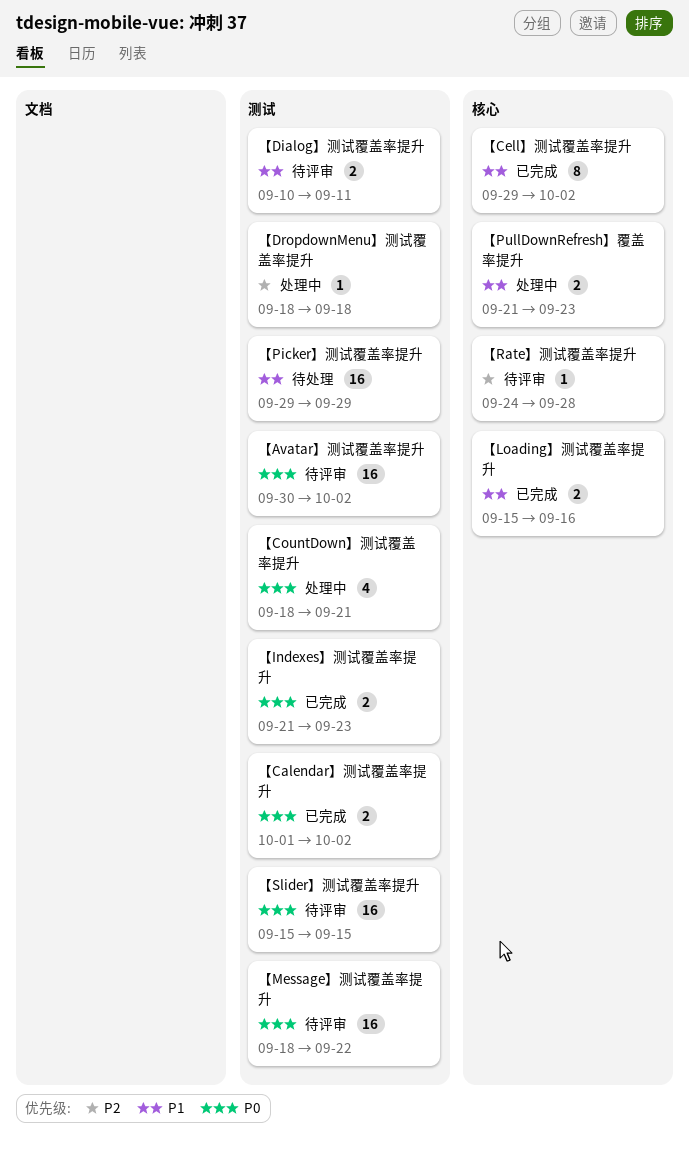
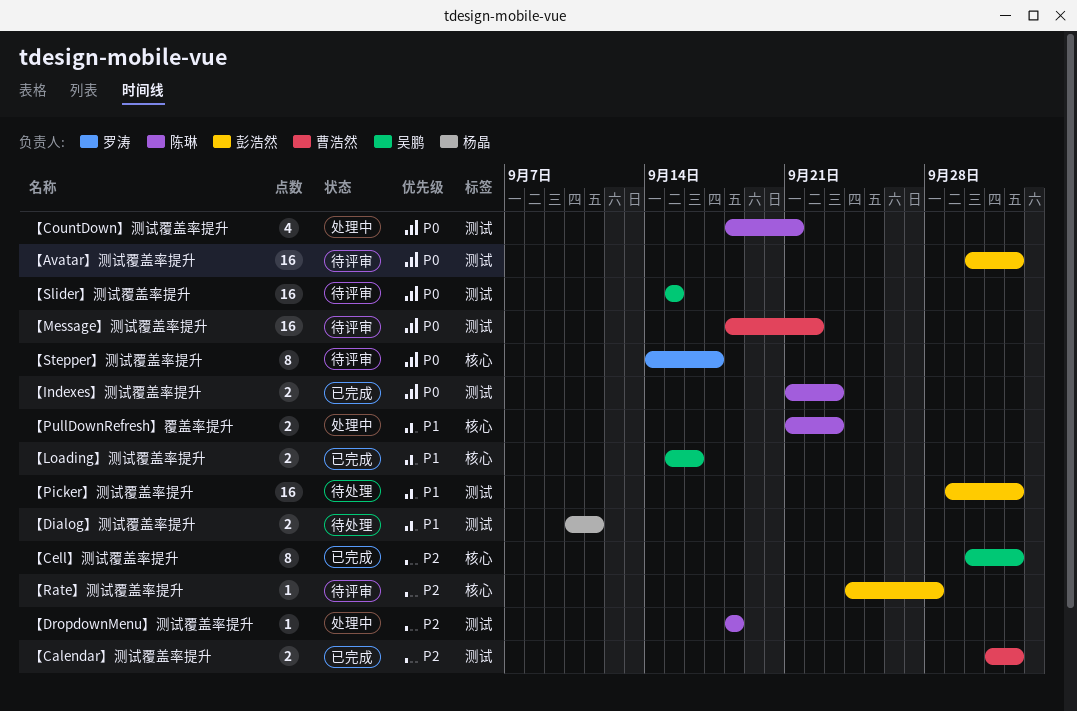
【Calendar】测试覆盖率提升, priority: P0 -> P2
【Cell】测试覆盖率提升, priority: P1 -> P2
【Cell】测试覆盖率提升, start: Sep 29 -> Sep 30
【Dialog】测试覆盖率提升, status: 待评审 -> 待处理
【Picker】测试覆盖率提升, due: Sep 29 -> Oct 2
【Stepper】测试覆盖率提升: none -> present

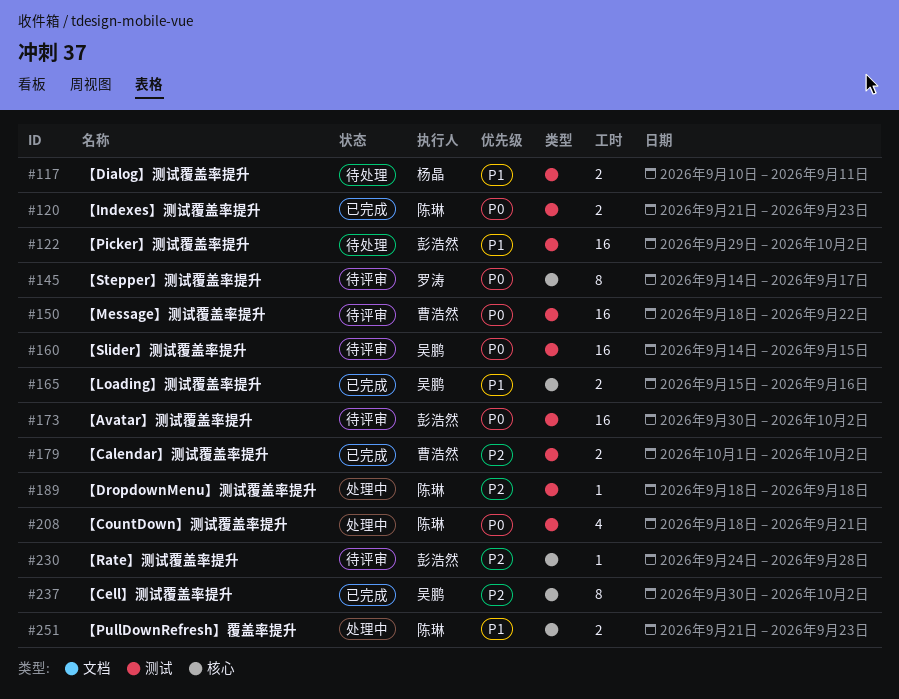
【Slider】测试覆盖率提升, start: Sep 15 -> Sep 14

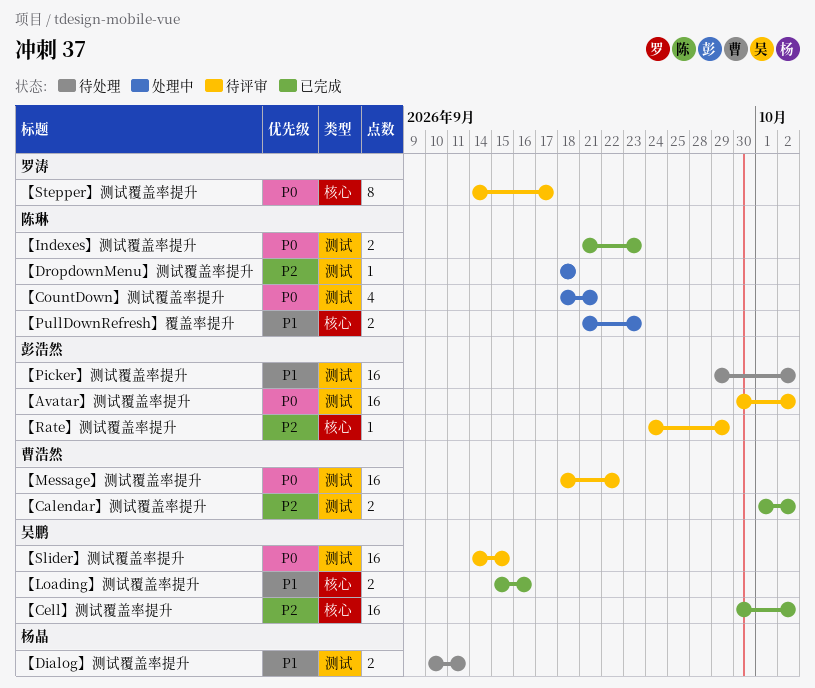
【Cell】测试覆盖率提升, estimate: 8 -> 16
【Rate】测试覆盖率提升, due: Sep 28 -> Sep 29

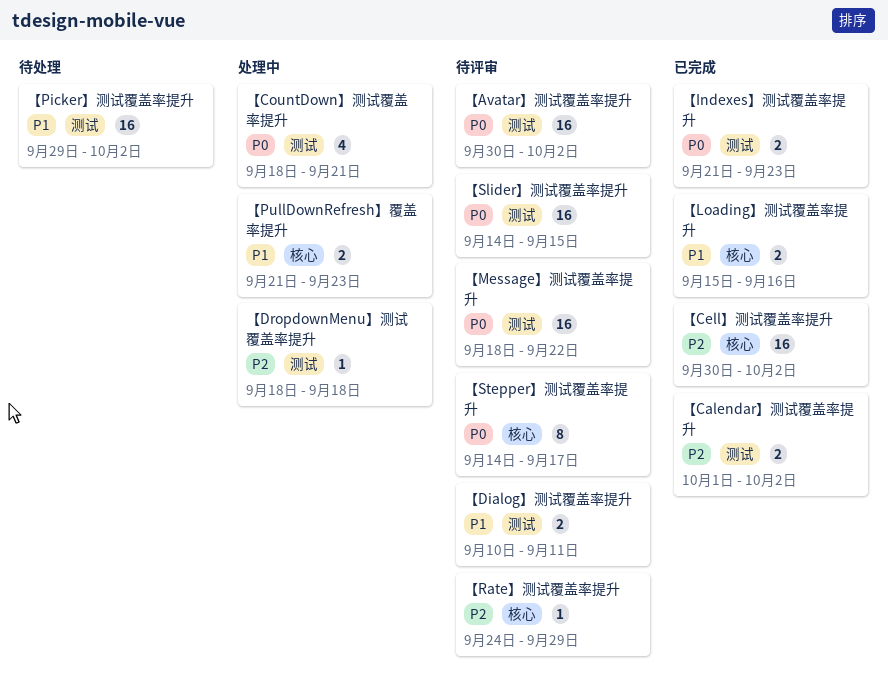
【Dialog】测试覆盖率提升, status: 待处理 -> 待评审

